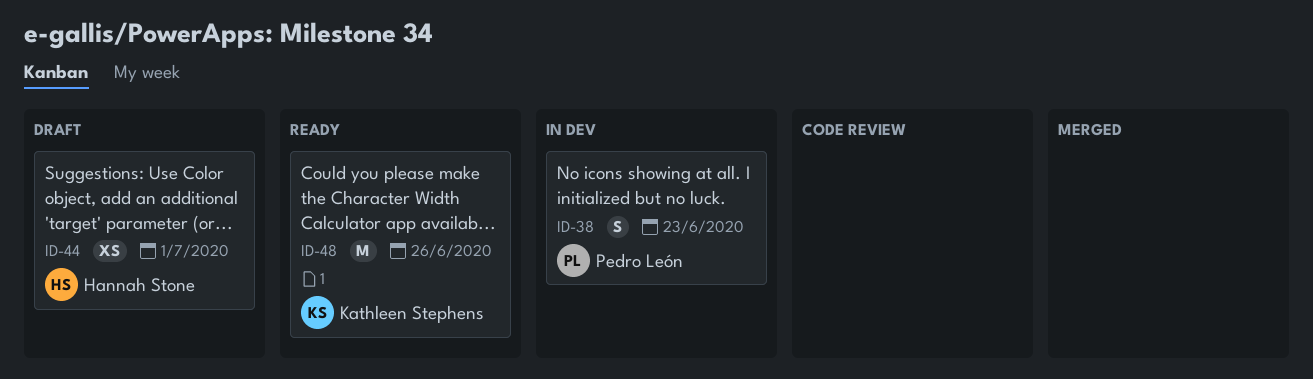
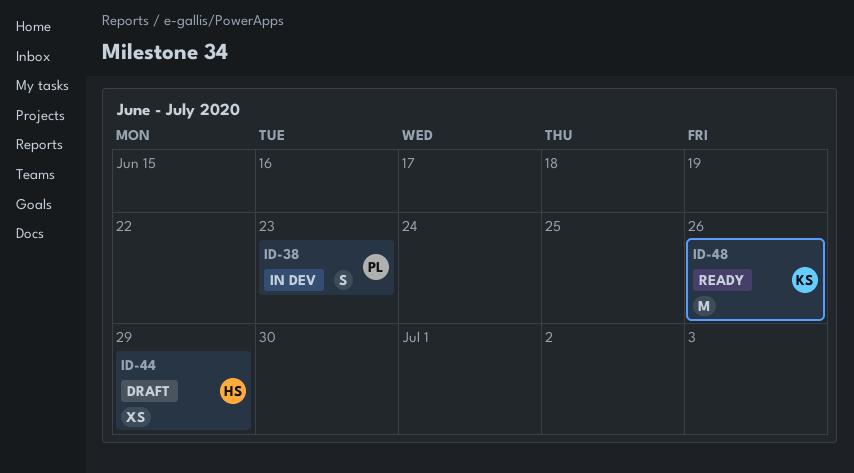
ID-44, due: Jul 1 -> Jun 29

